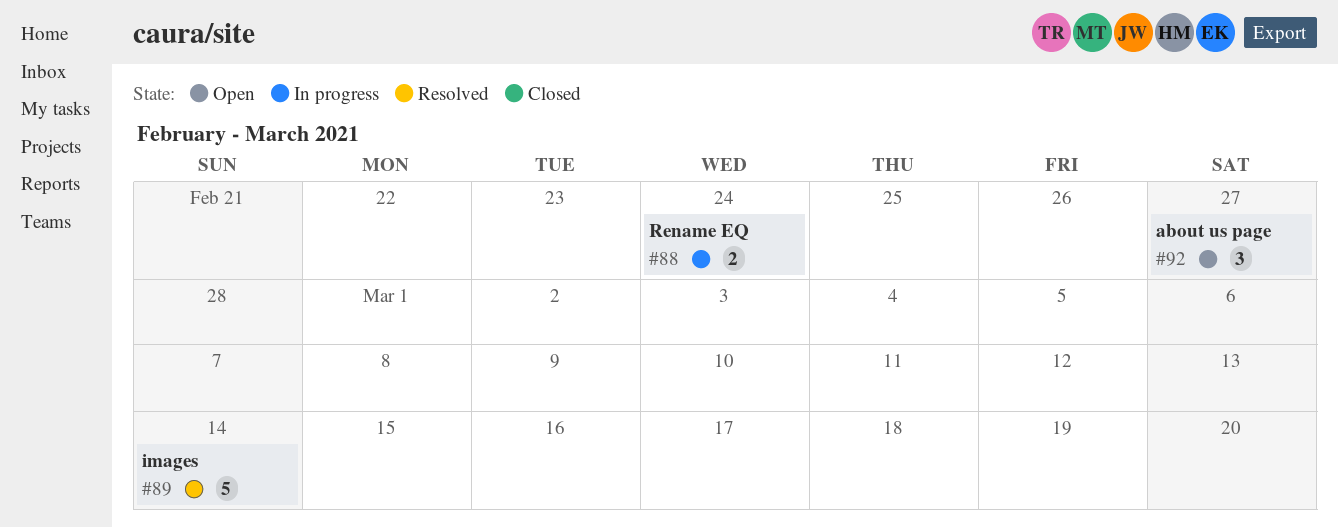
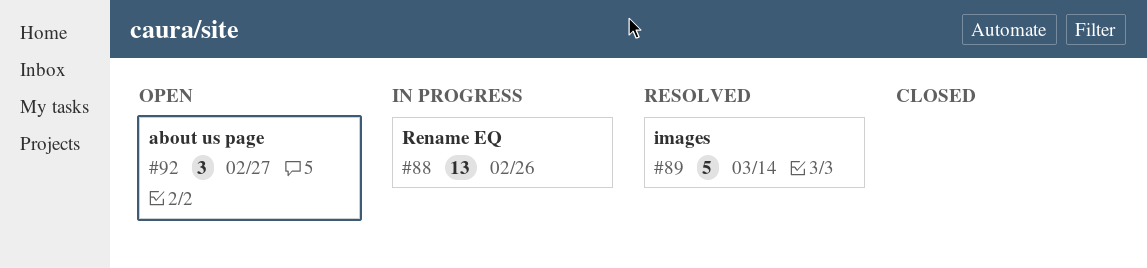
#88, estimate: 2 -> 13
#88, due: Feb 24 -> Feb 26

